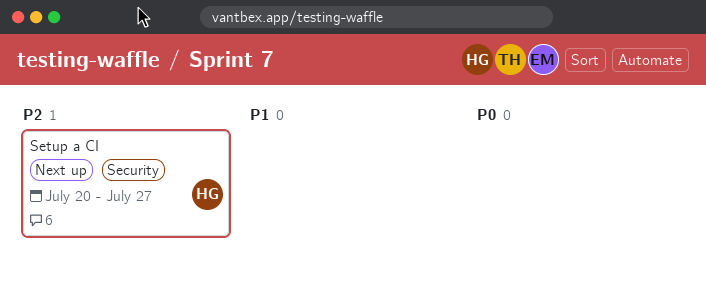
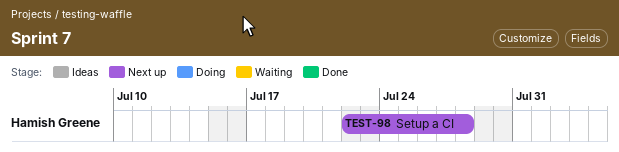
Setup a CI, start: Jul 20 -> Jul 22
Setup a CI, due: Jul 27 -> Jul 28

